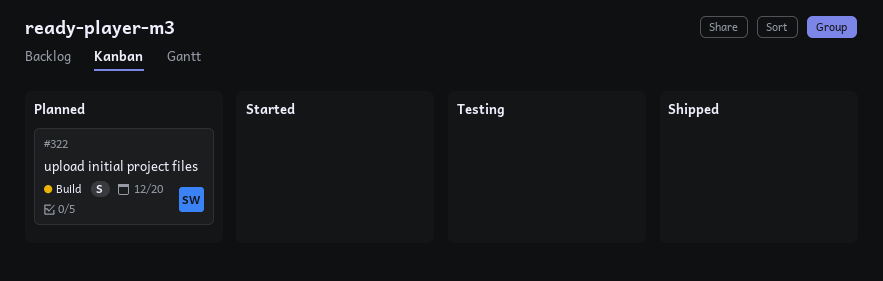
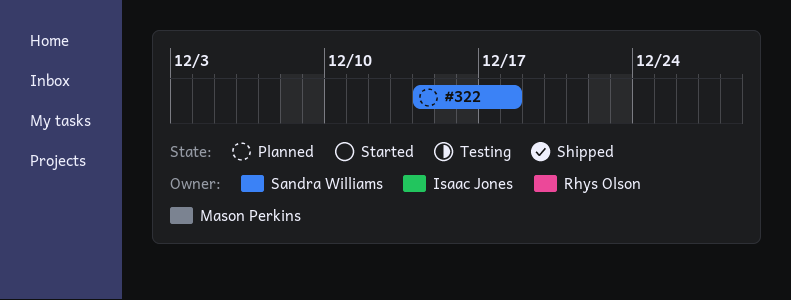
#322, due: Dec 20 -> Dec 18

